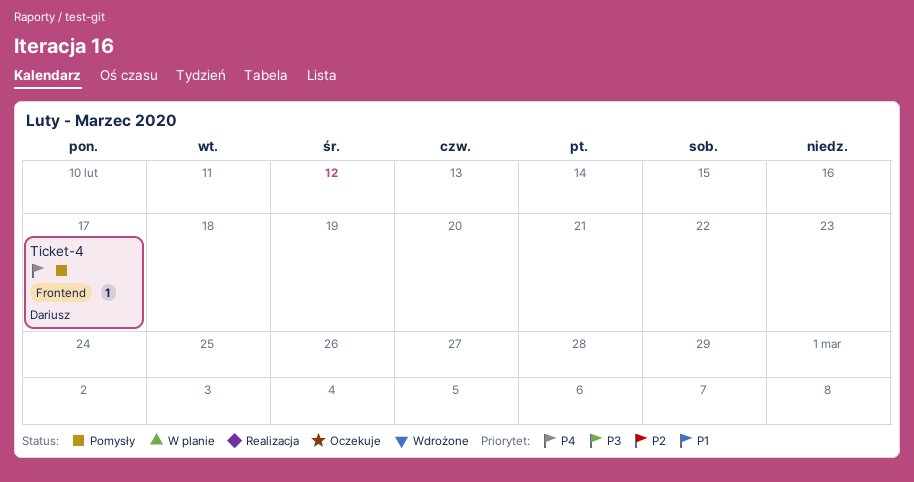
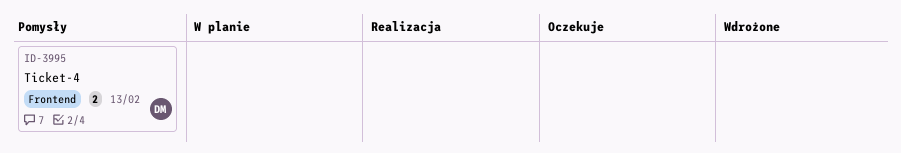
Ticket-4, estimate: 1 -> 2
Ticket-4, due: Feb 17 -> Feb 13

